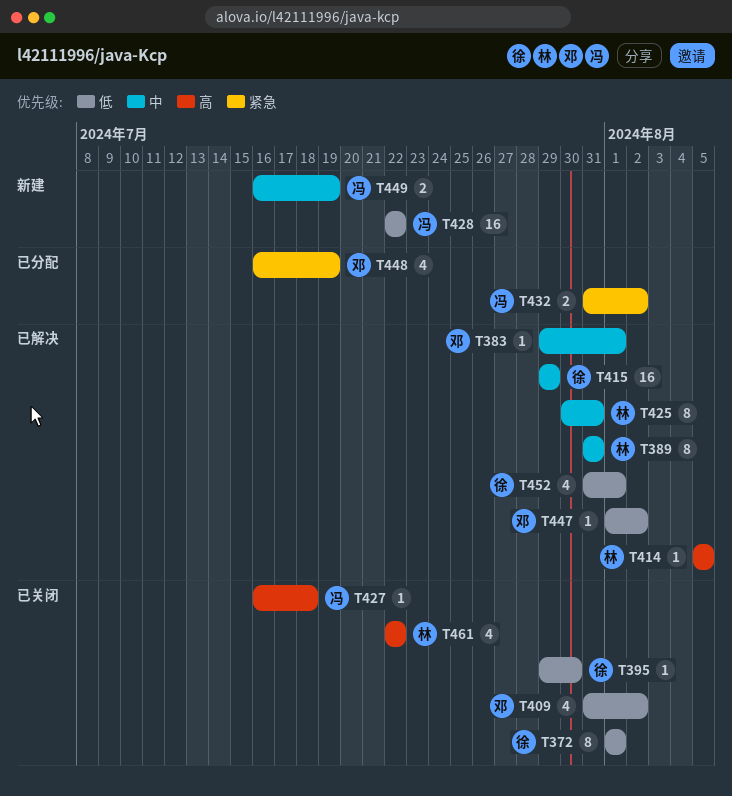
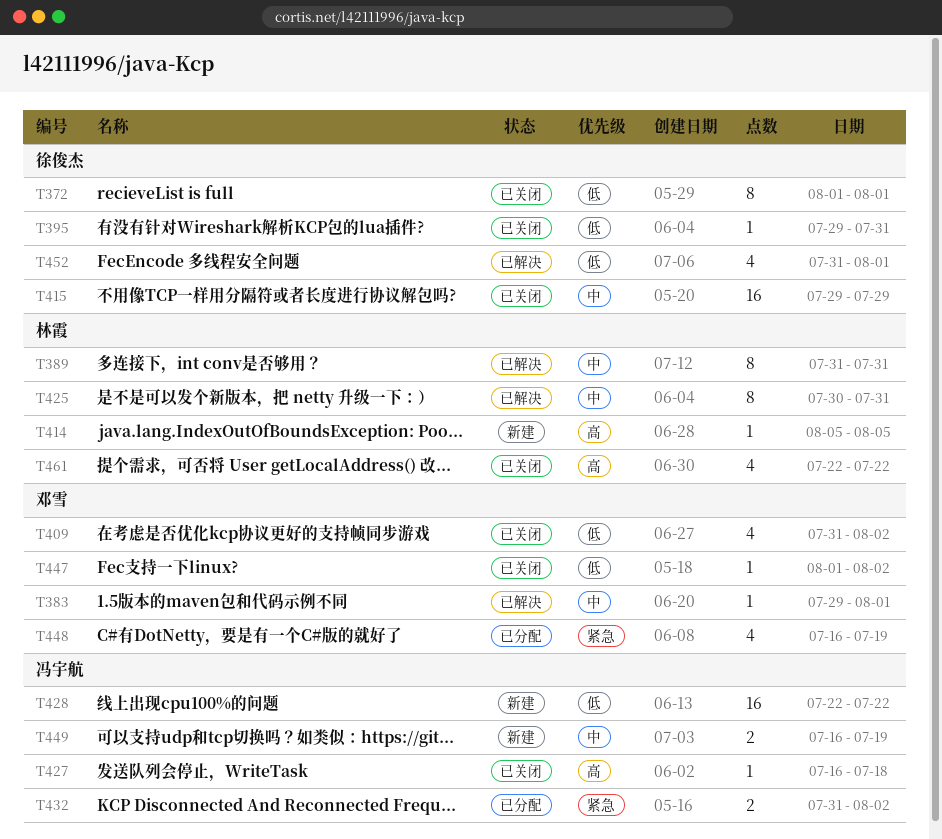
T395, due: Jul 30 -> Jul 31
T414, status: 已解决 -> 新建
T415, status: 已解决 -> 已关闭
T447, status: 已解决 -> 已关闭

